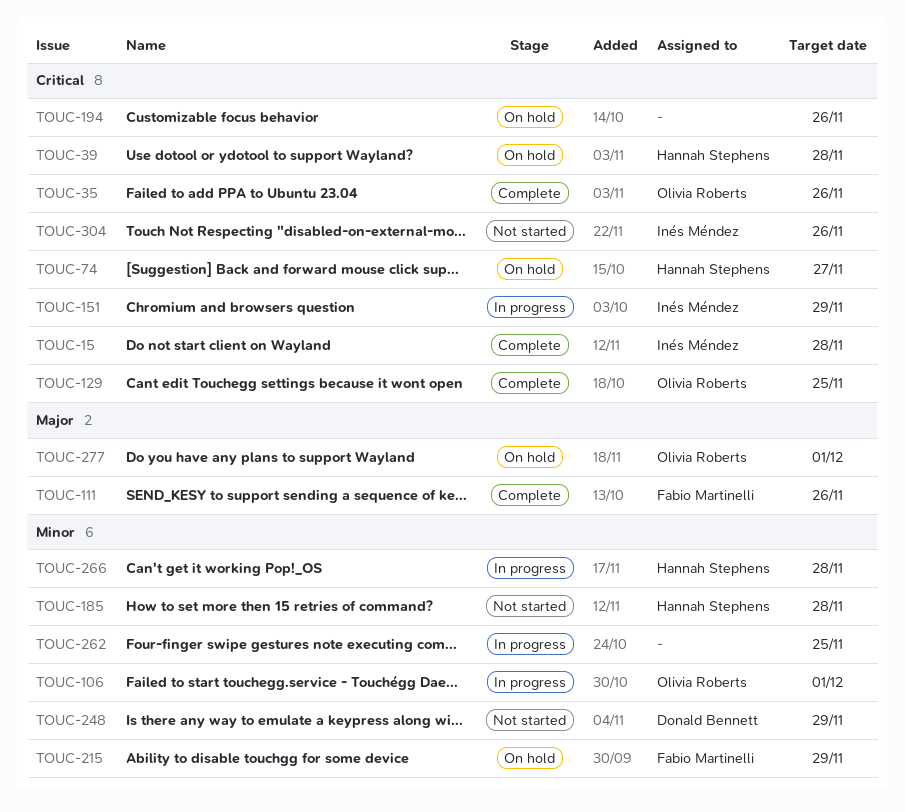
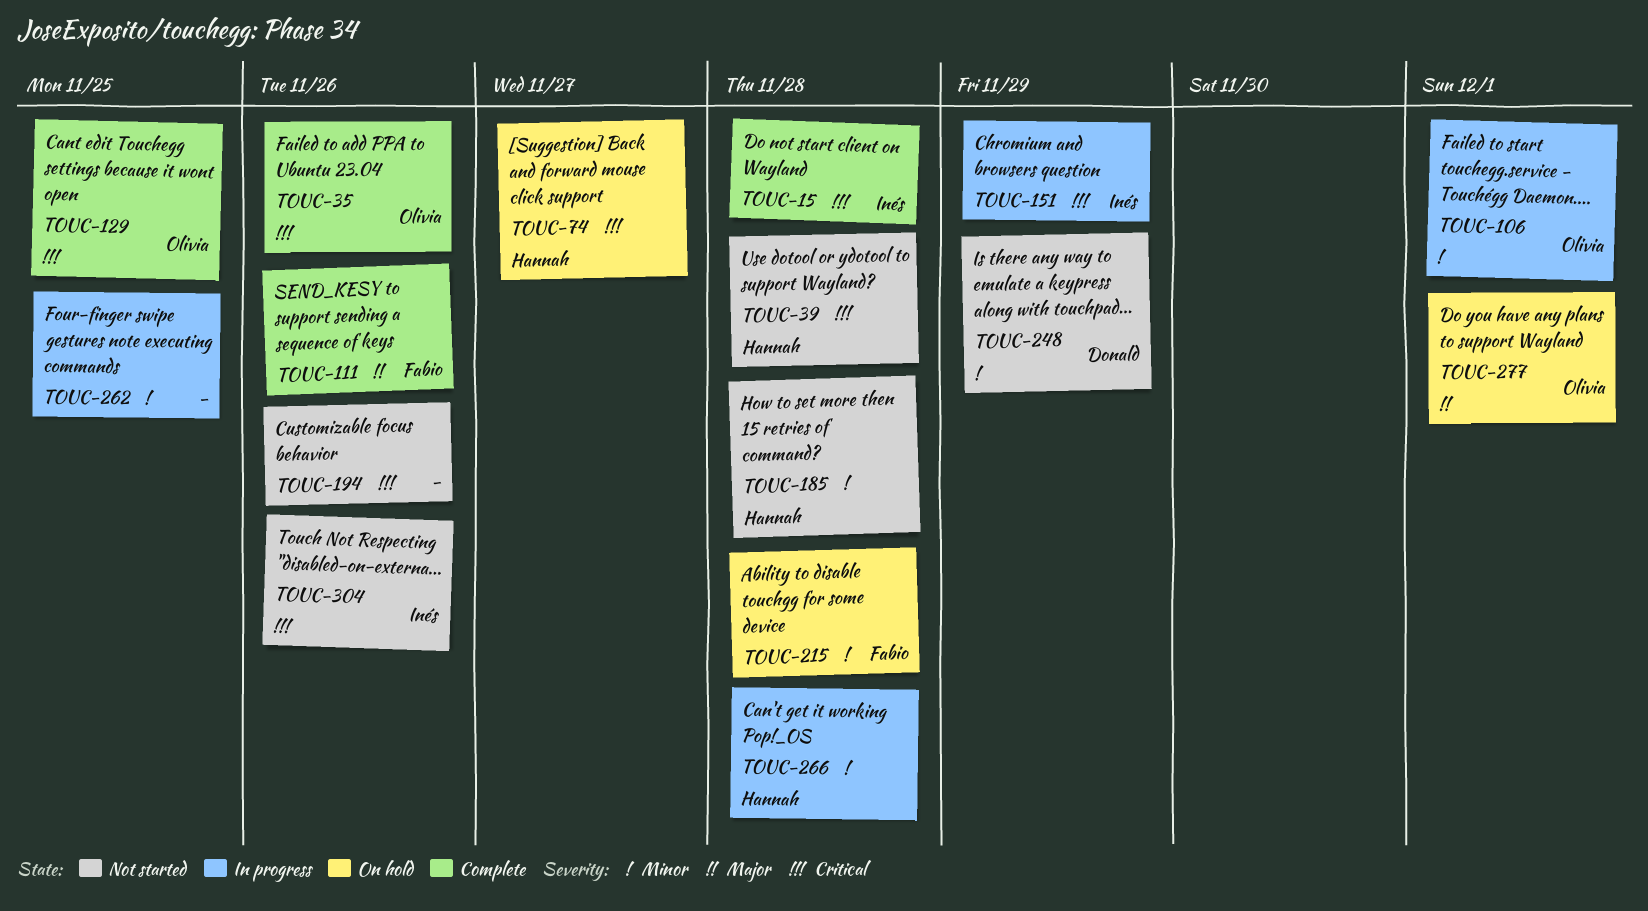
TOUC-39, status: On hold -> Not started
TOUC-194, status: On hold -> Not started
TOUC-215, due: Nov 29 -> Nov 28

